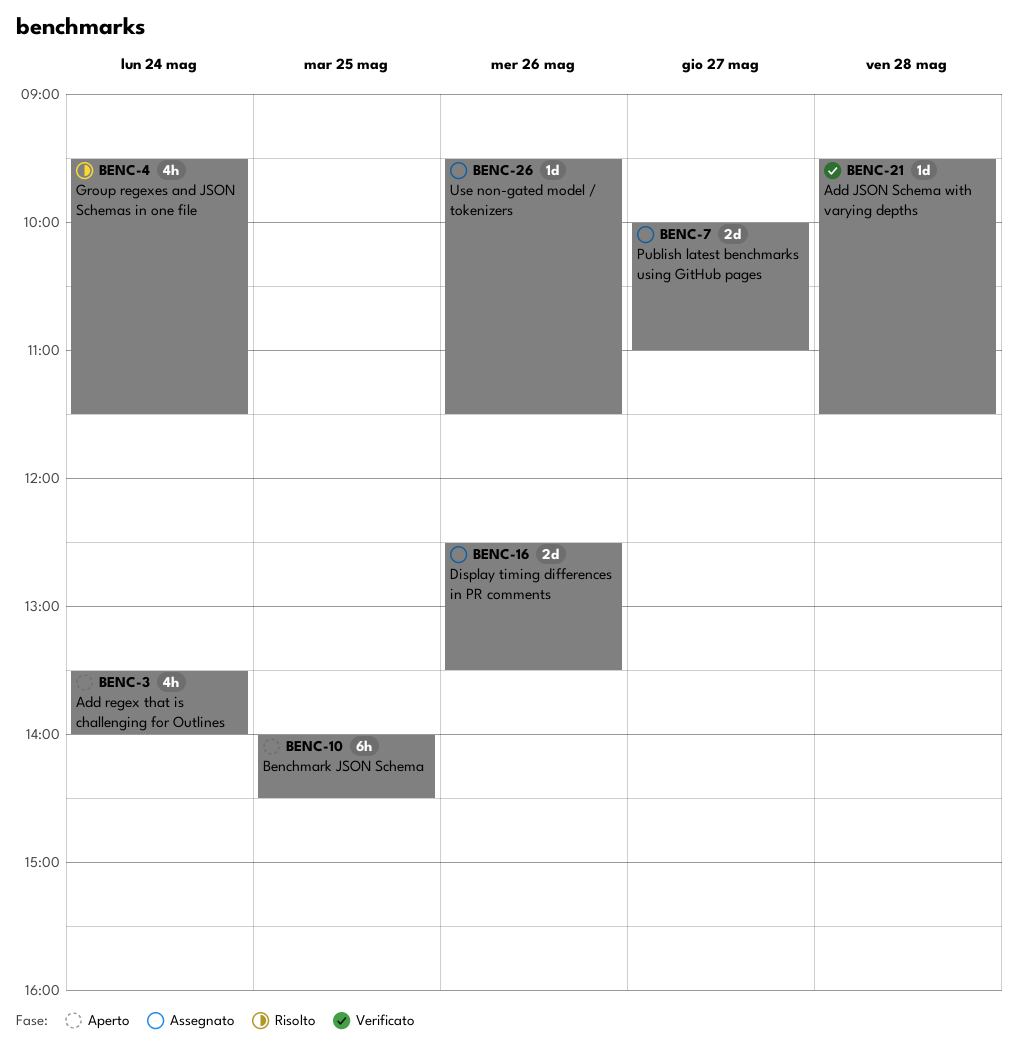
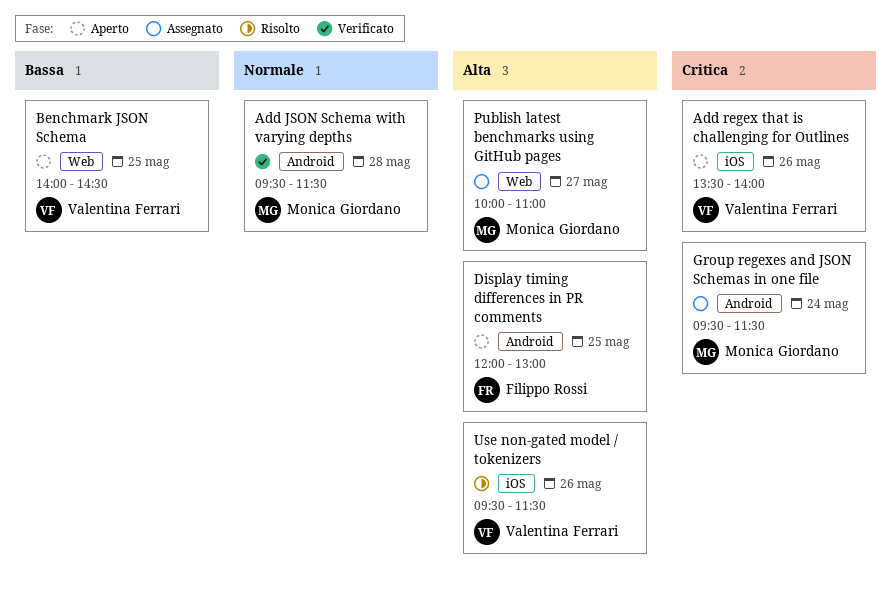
Add regex that is challenging for Outlines, day: May 24 -> May 26
Display timing differences in PR comments, status: Assegnato -> Aperto
Display timing differences in PR comments, day: May 26 -> May 25
Display timing differences in PR comments, begins: 12:30 -> 12:00
Display timing differences in PR comments, ends: 13:30 -> 13:00
Group regexes and JSON Schemas in one file, status: Risolto -> Assegnato
Use non-gated model / tokenizers, status: Assegnato -> Risolto

